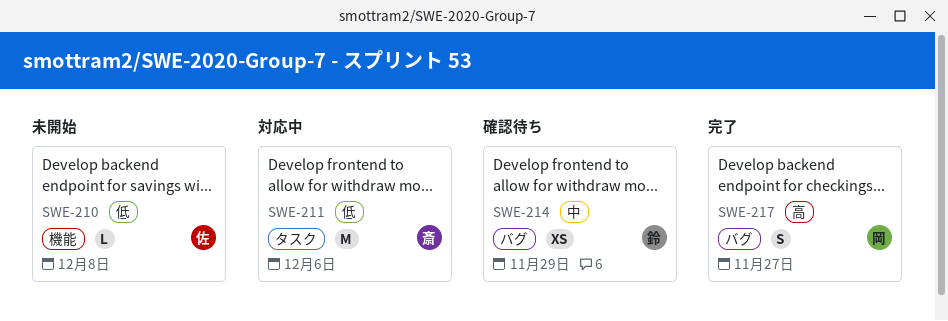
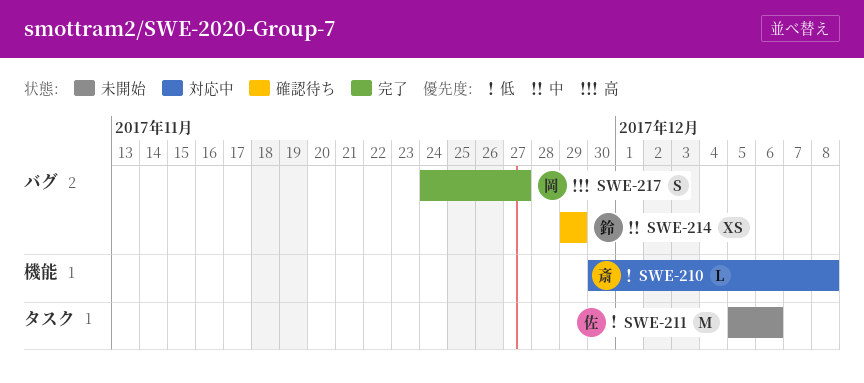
SWE-210, status: 未開始 -> 対応中
SWE-210, owner: 佐 -> 斎
SWE-211, status: 対応中 -> 未開始
SWE-211, owner: 斎 -> 佐

